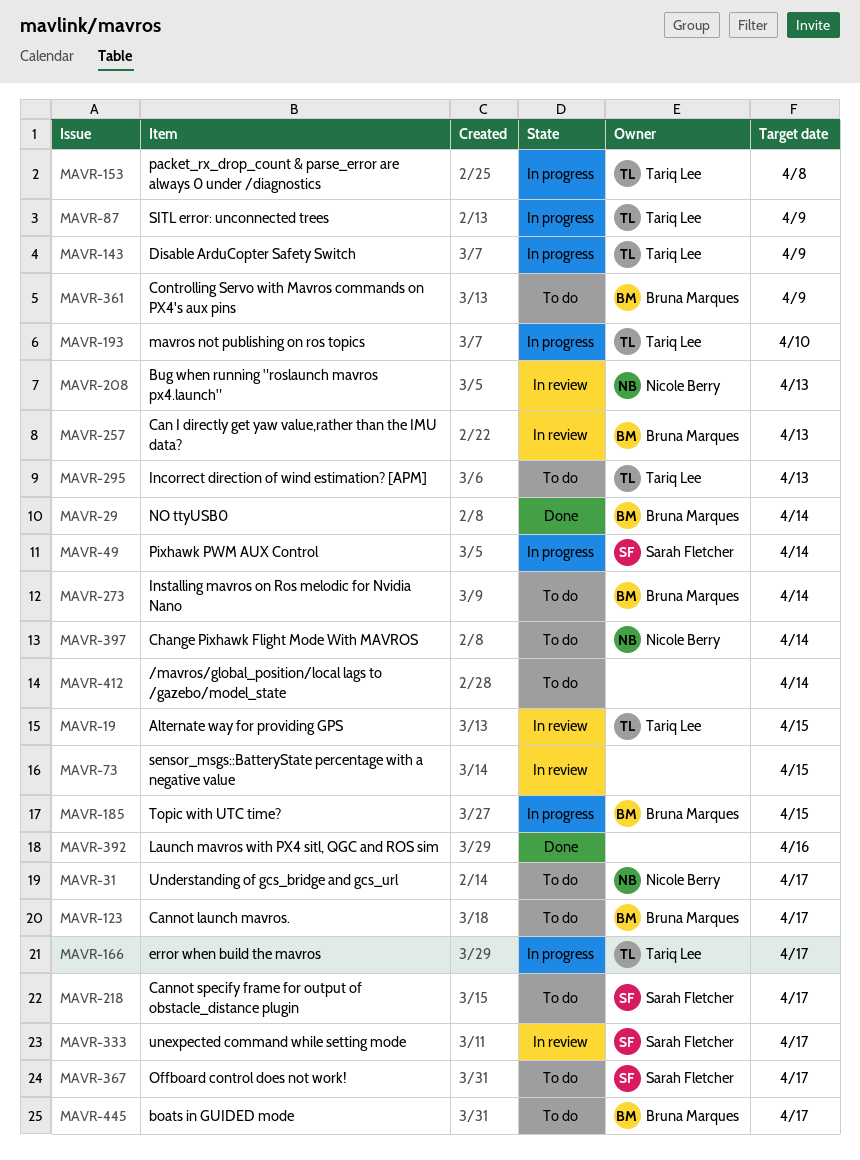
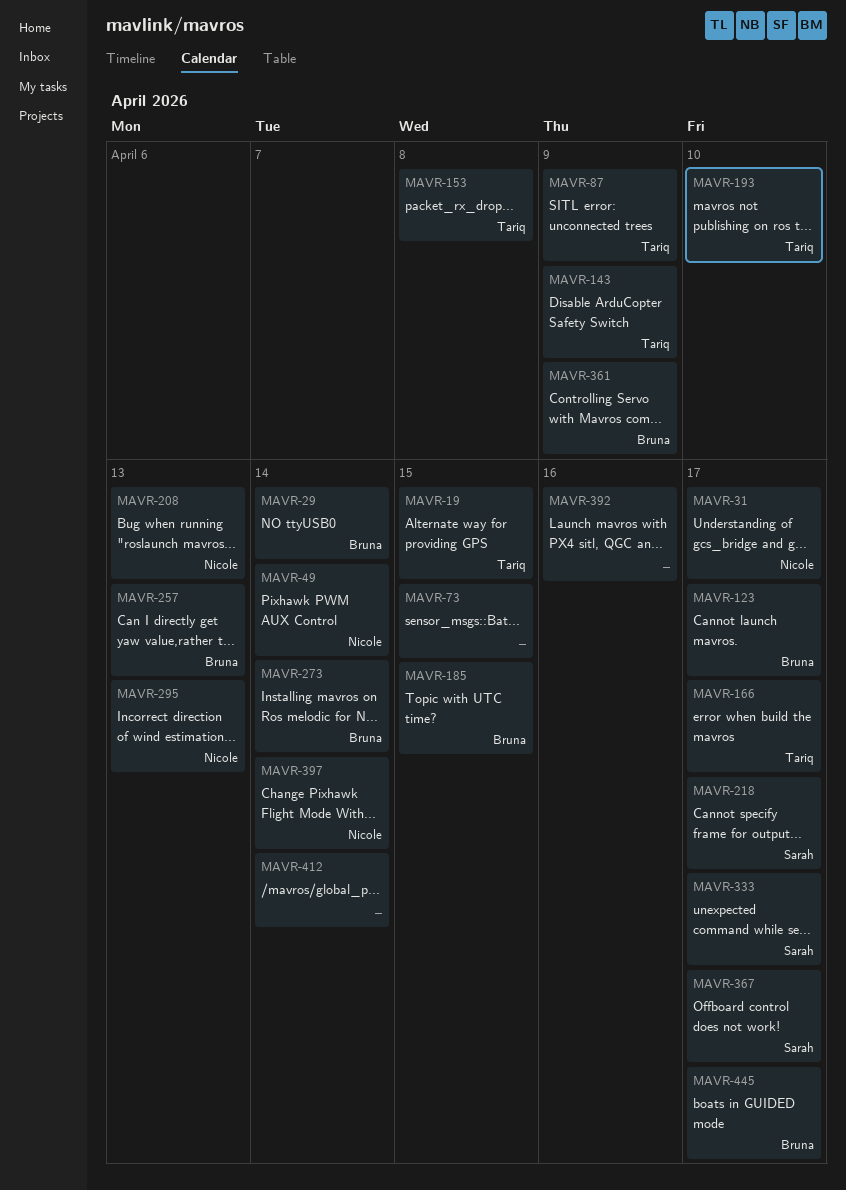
MAVR-49, owner: Sarah Fletcher -> Nicole Berry
MAVR-295, owner: Tariq Lee -> Nicole Berry

